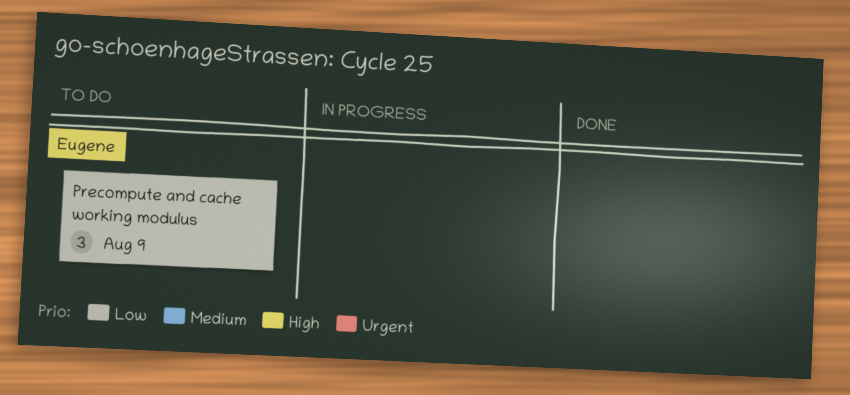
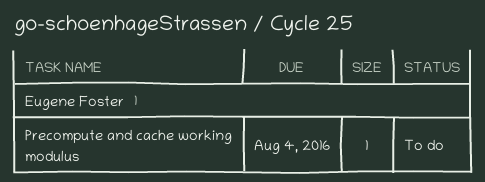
Precompute and cache working modulus, estimate: 3 -> 1
Precompute and cache working modulus, due: Aug 9 -> Aug 4

